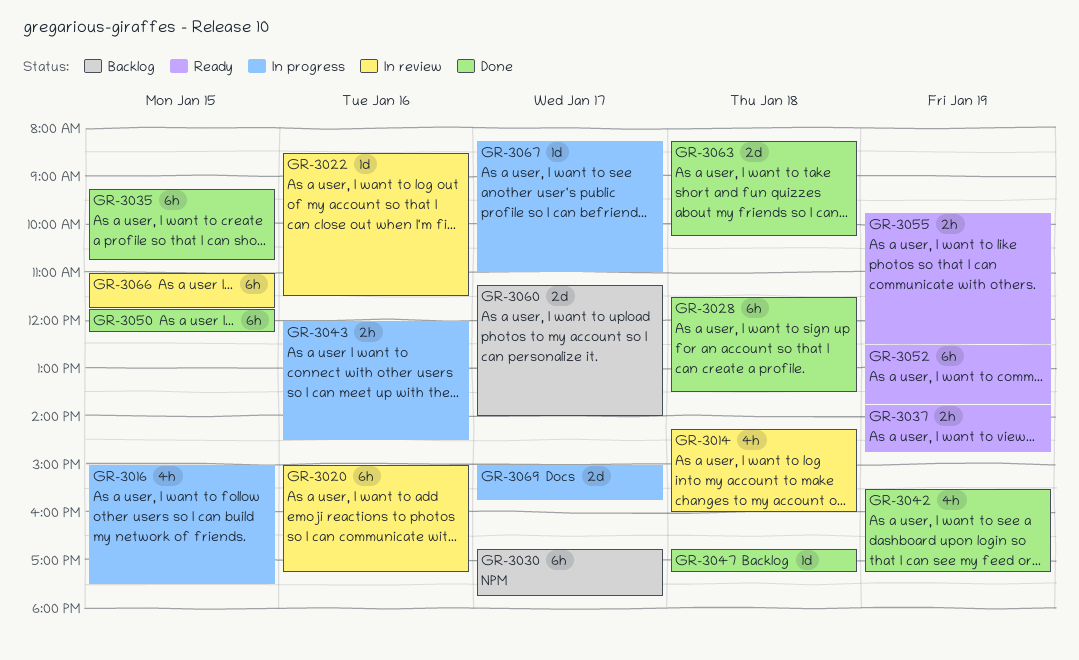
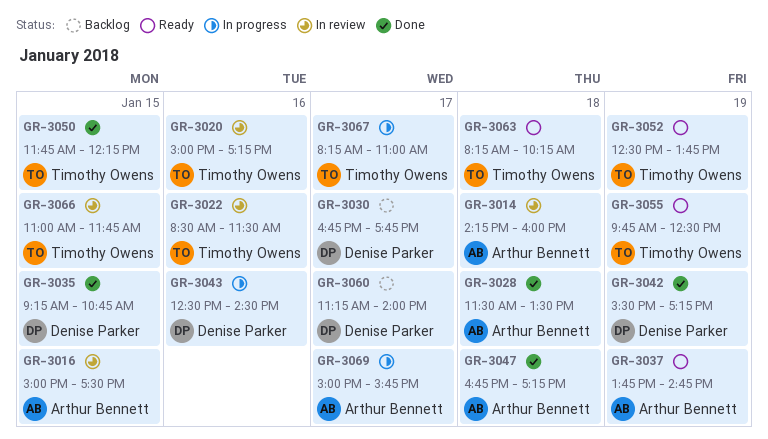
GR-3016, status: In progress -> In review
GR-3043, begins: 12:00 -> 12:30
GR-3063, status: Done -> Ready

